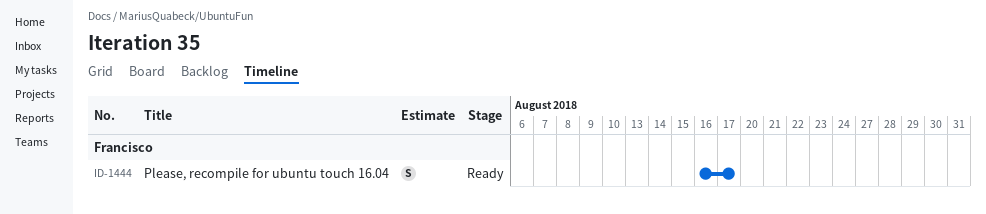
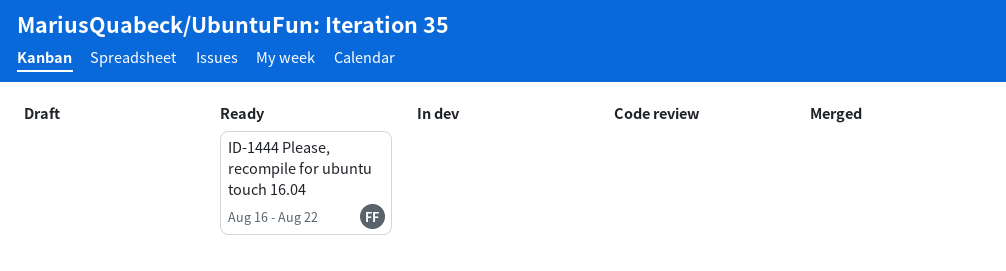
ID-1444, due: Aug 17 -> Aug 22

